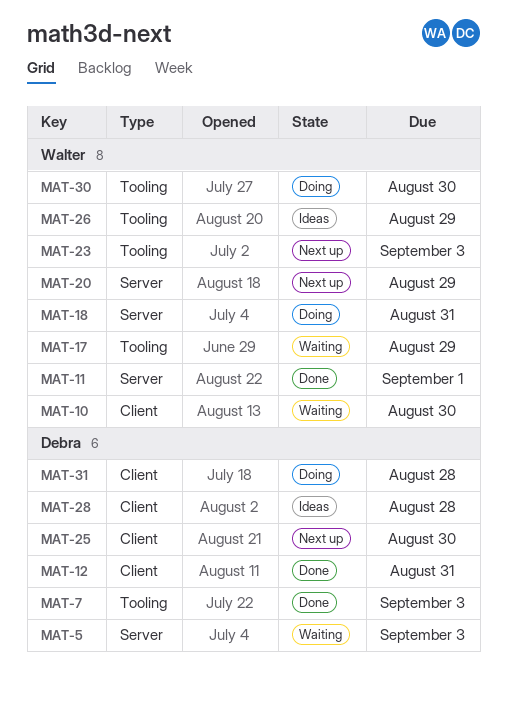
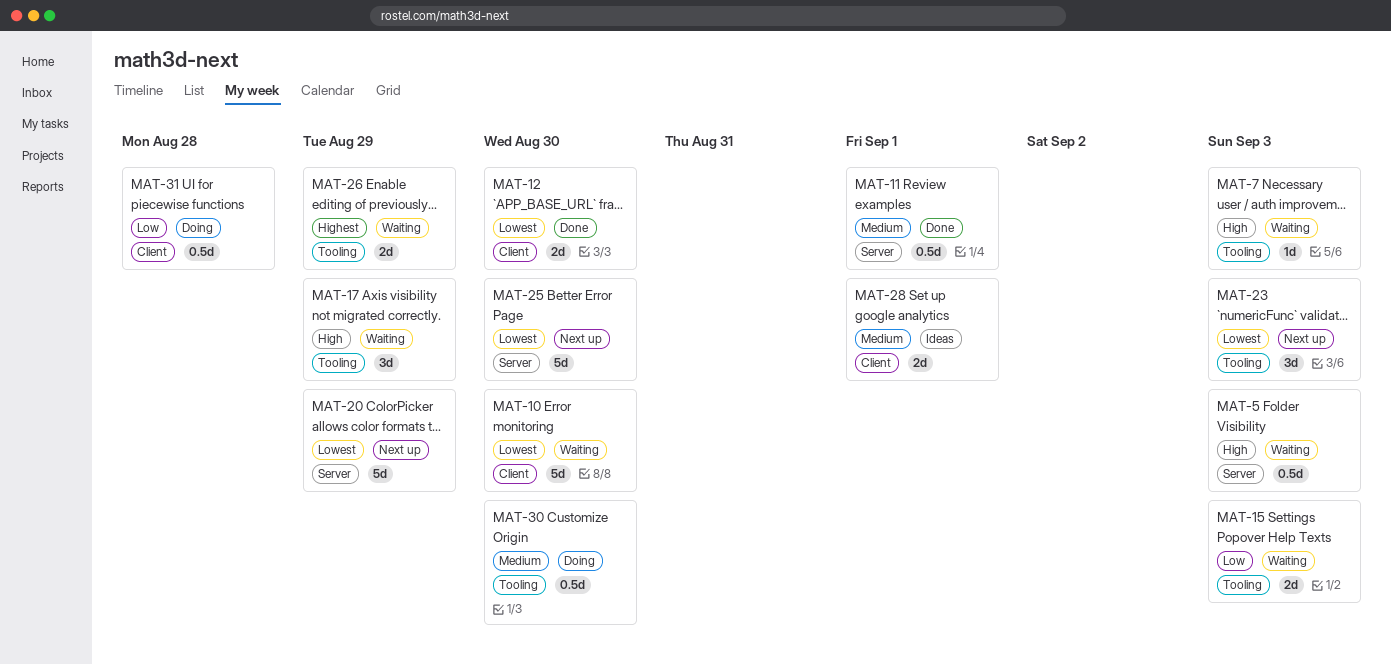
MAT-7, status: Done -> Waiting
MAT-12, due: Aug 31 -> Aug 30
MAT-15: none -> present
MAT-18: present -> none
MAT-25, label: Client -> Server
MAT-26, status: Ideas -> Waiting
MAT-28, due: Aug 28 -> Sep 1

